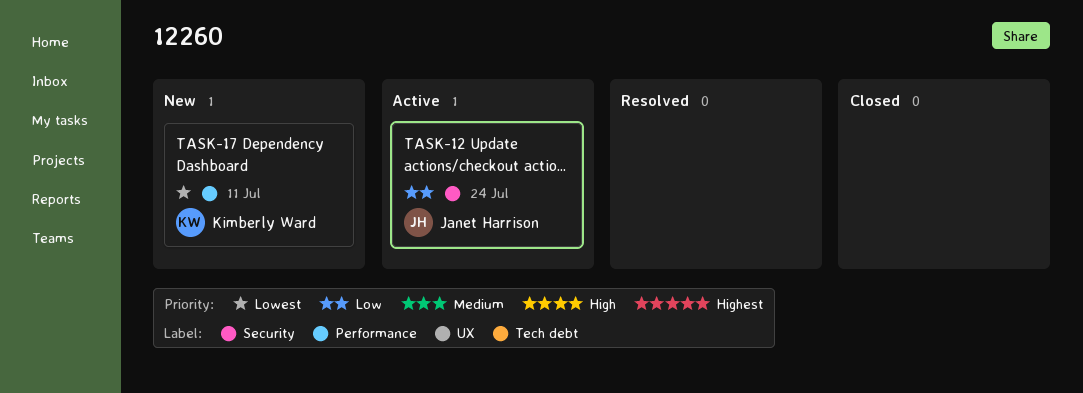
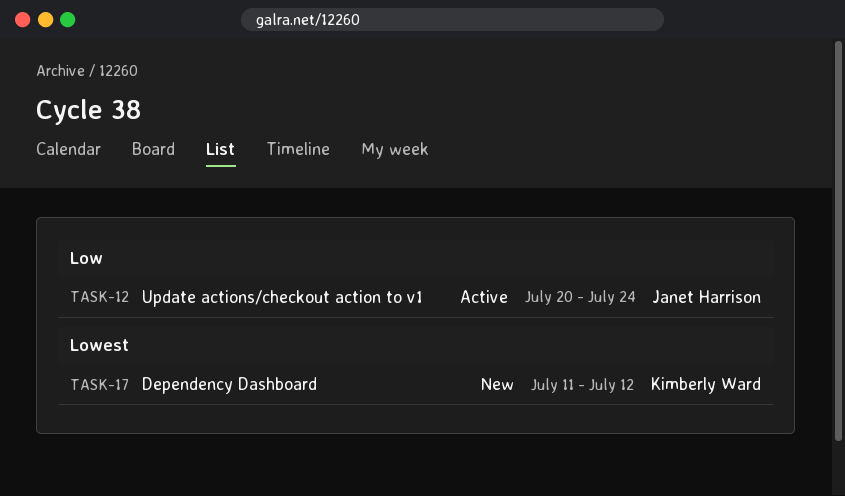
TASK-17, due: Jul 11 -> Jul 12

